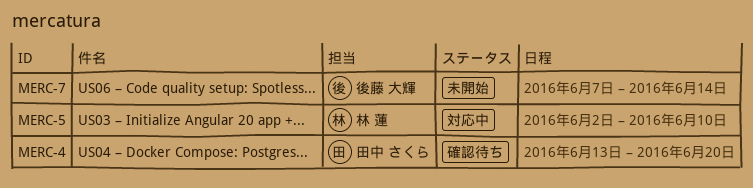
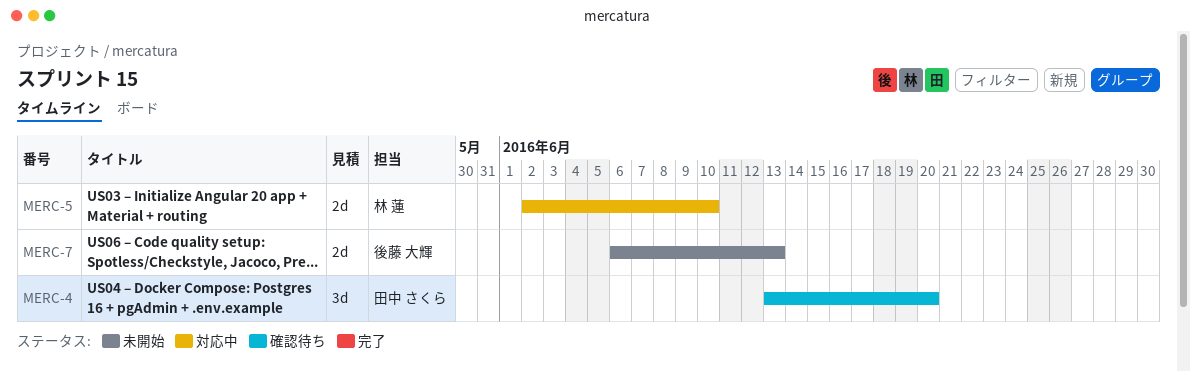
MERC-7, start: Jun 7 -> Jun 6
MERC-7, due: Jun 14 -> Jun 13

